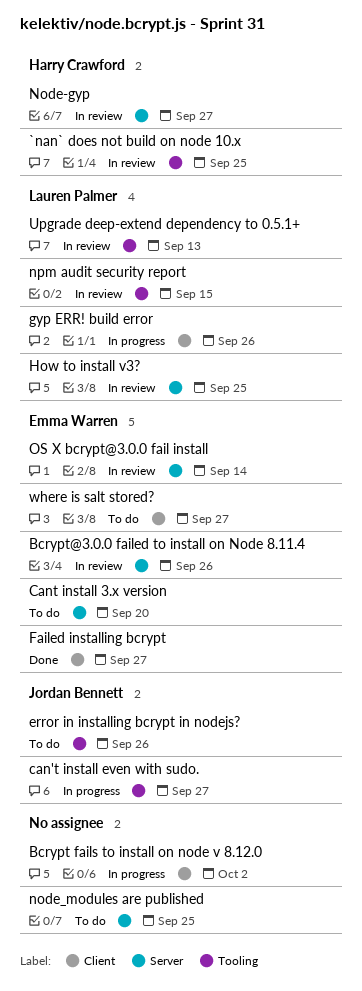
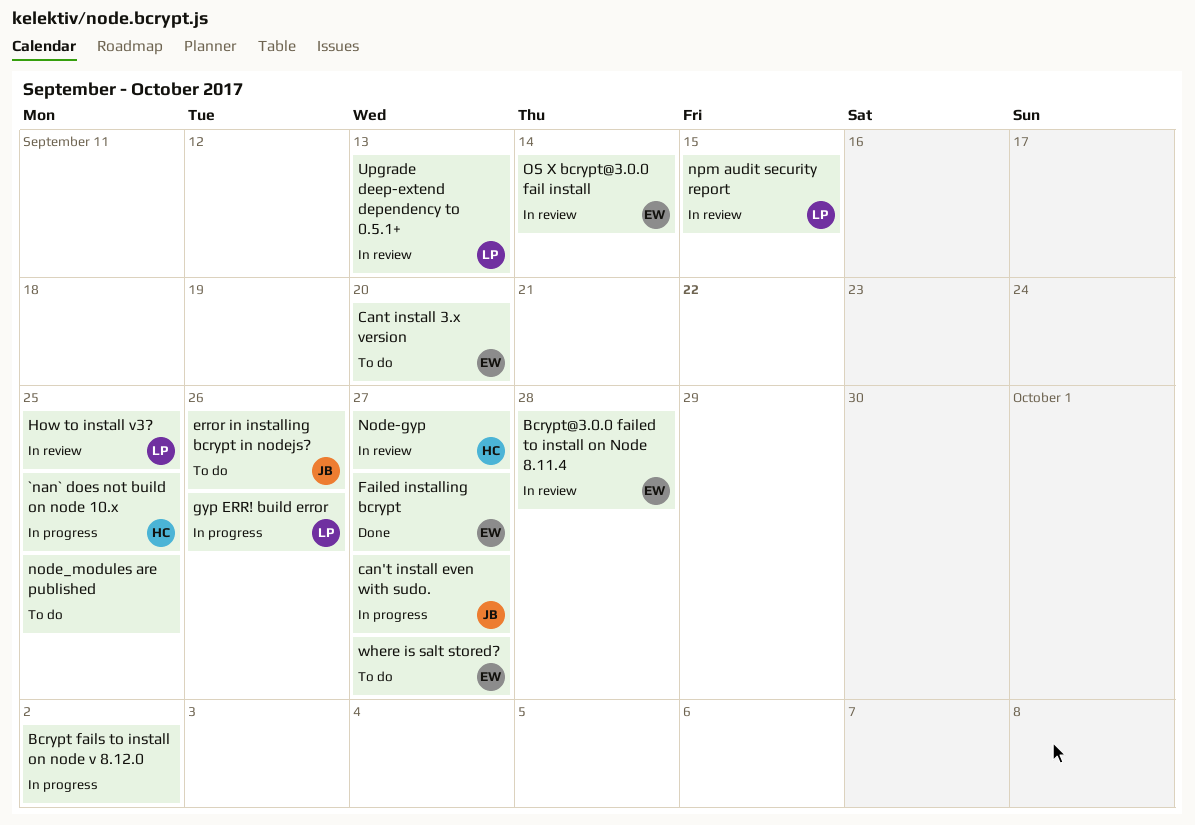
`nan` does not build on node 10.x, status: In review -> In progress
Bcrypt@3.0.0 failed to install on Node 8.11.4, due: Sep 26 -> Sep 28

